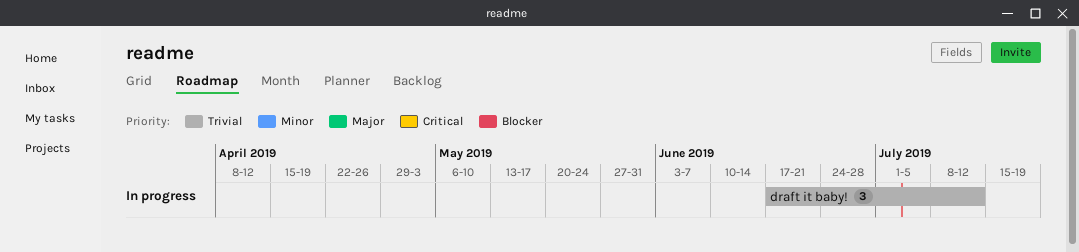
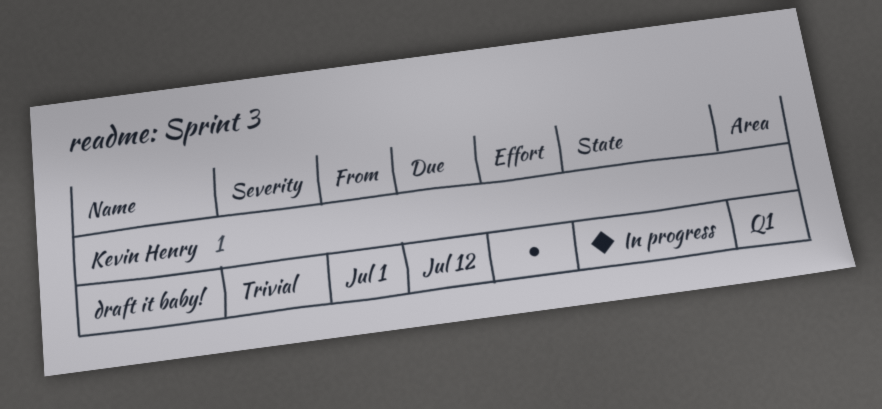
draft it baby!, estimate: 3 -> 1
draft it baby!, start: Jun 17 -> Jul 1

